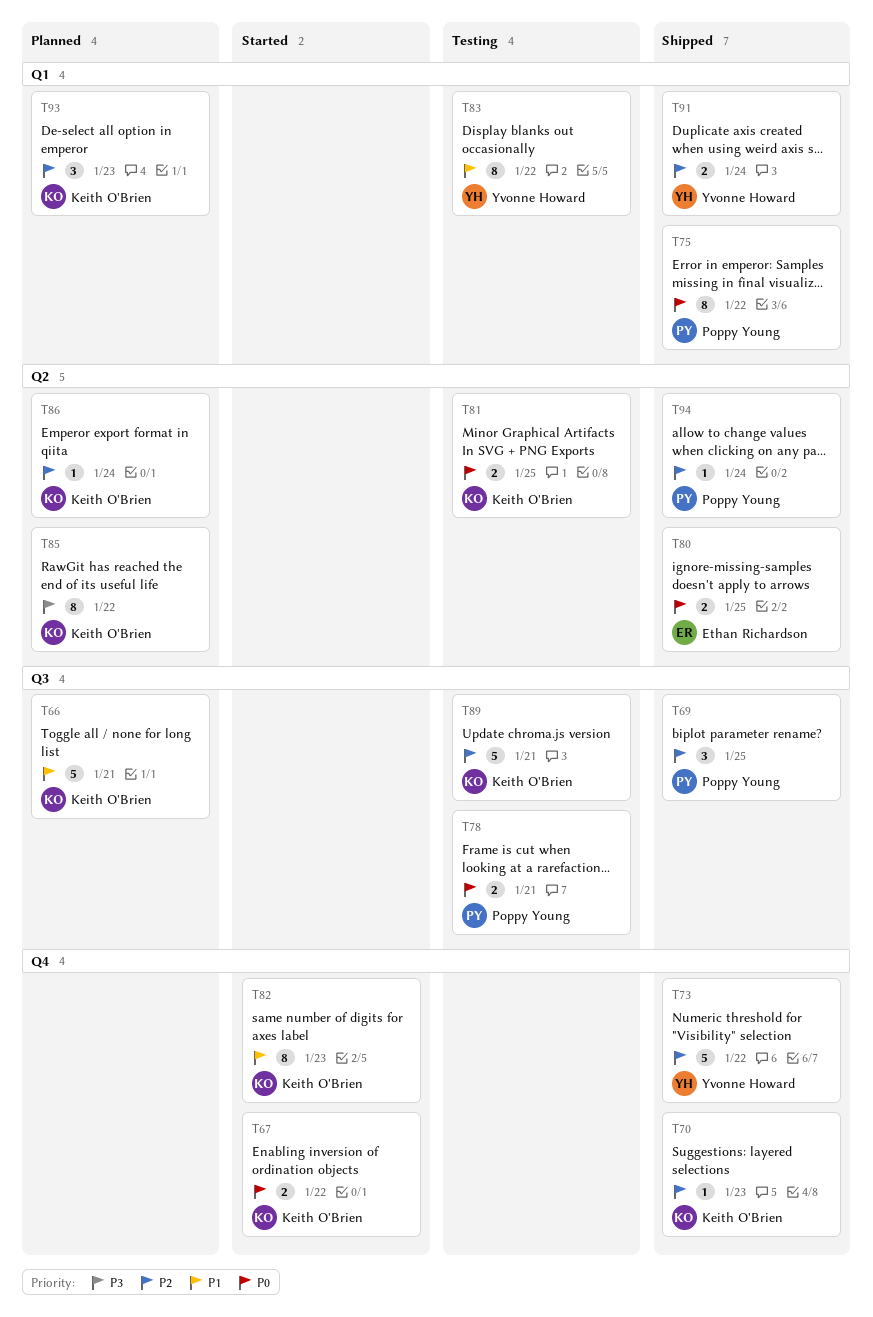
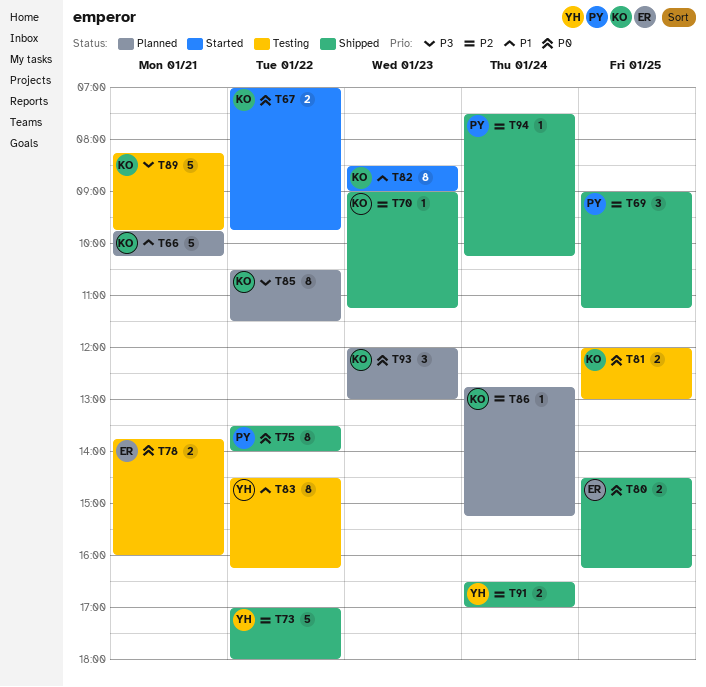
T78, owner: Poppy Young -> Ethan Richardson
T89, priority: P2 -> P3
T93, priority: P2 -> P0

